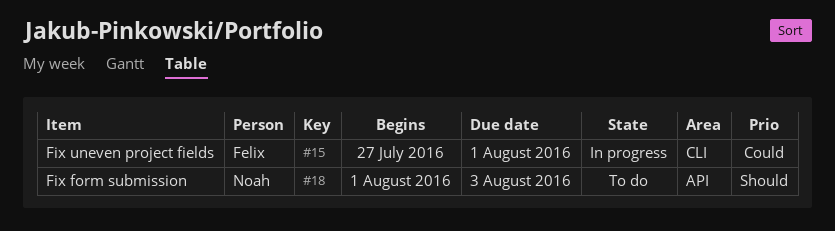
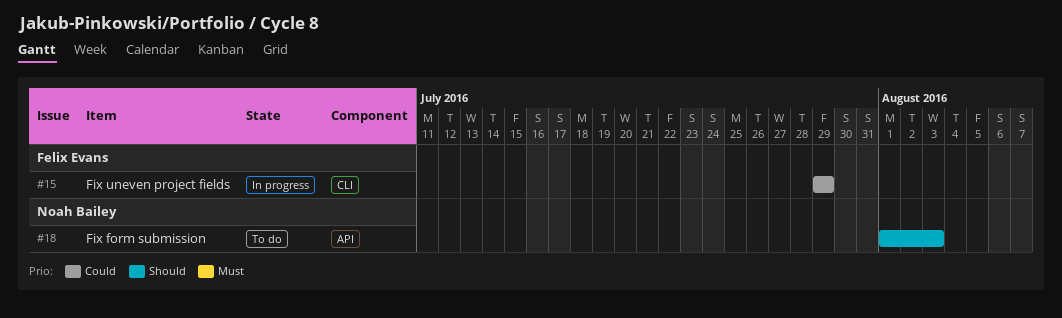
#15, start: Jul 27 -> Jul 29
#15, due: Aug 1 -> Jul 29

